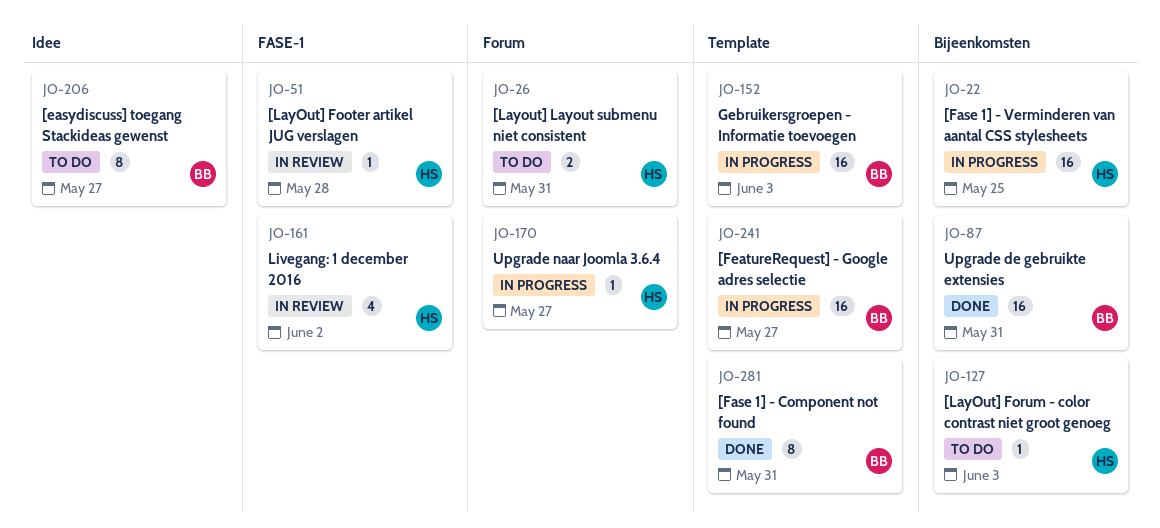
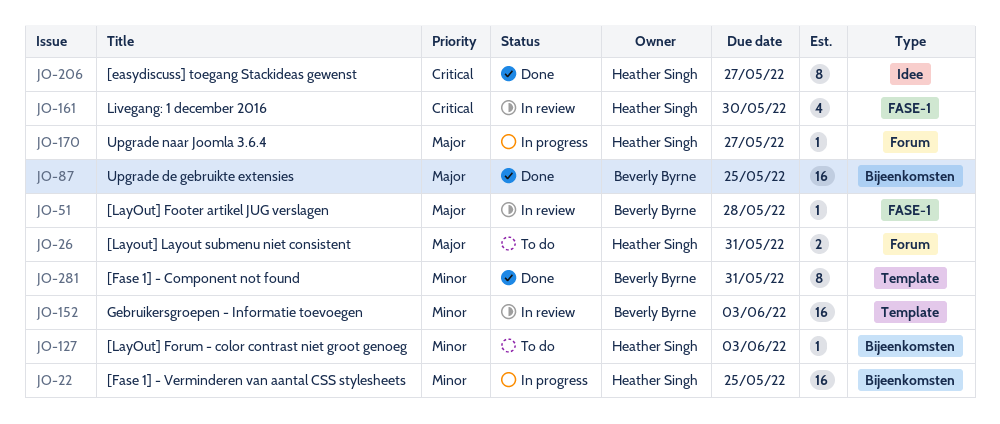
JO-51, owner: Heather Singh -> Beverly Byrne
JO-87, due: May 31 -> May 25
JO-152, status: In progress -> In review
JO-161, due: Jun 2 -> May 30
JO-206, status: To do -> Done
JO-206, owner: Beverly Byrne -> Heather Singh
JO-241: present -> none

